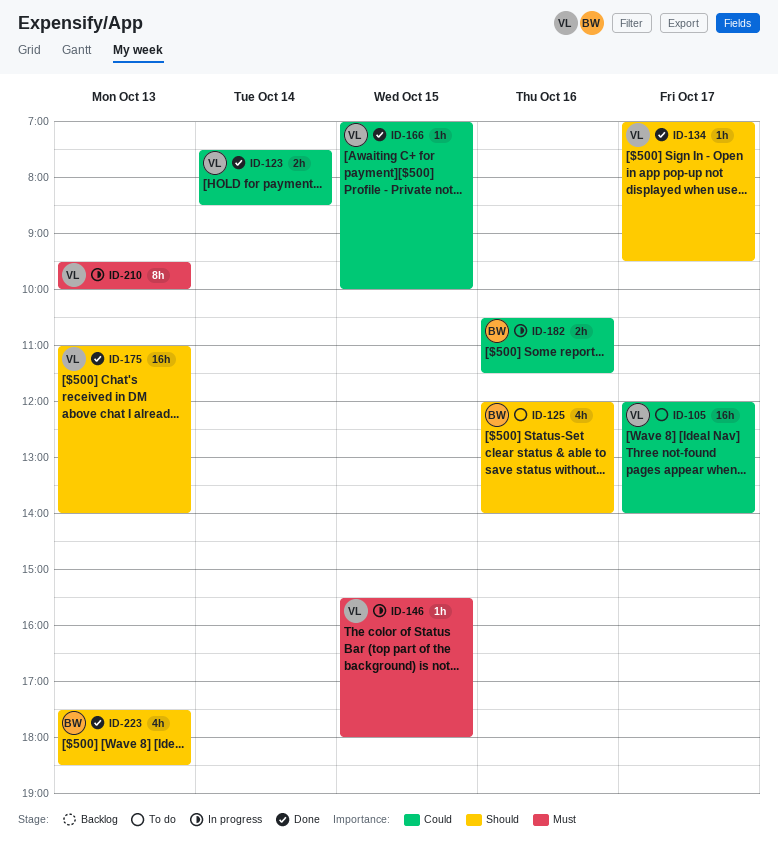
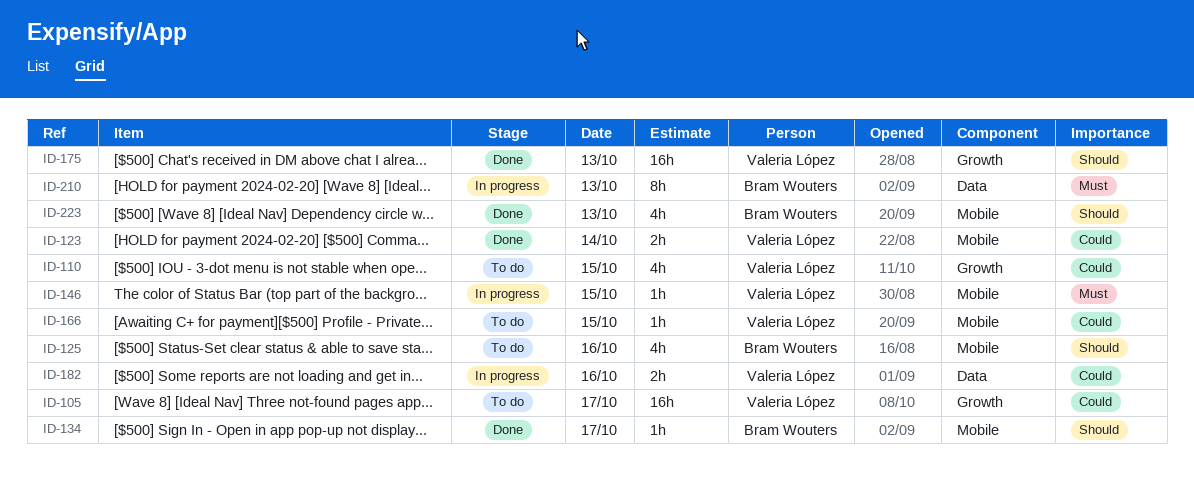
ID-110: none -> present
ID-134, owner: Valeria López -> Bram Wouters
ID-166, status: Done -> To do
ID-182, owner: Bram Wouters -> Valeria López
ID-210, owner: Valeria López -> Bram Wouters

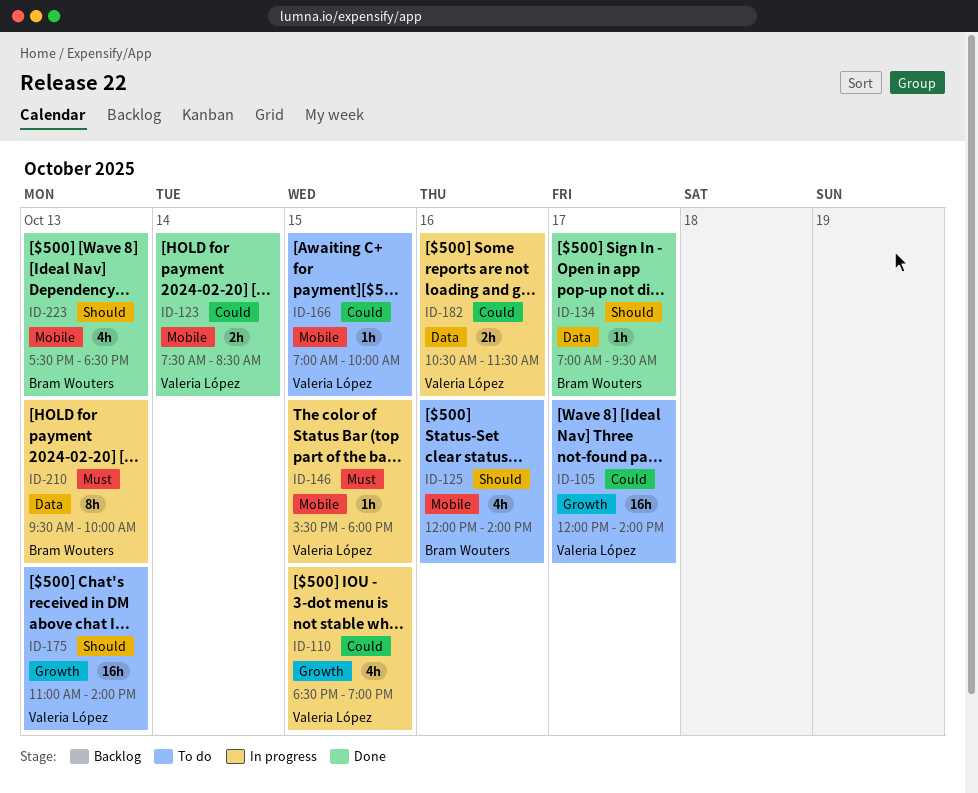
ID-110, status: To do -> In progress
ID-134, label: Mobile -> Data
ID-175, status: Done -> To do

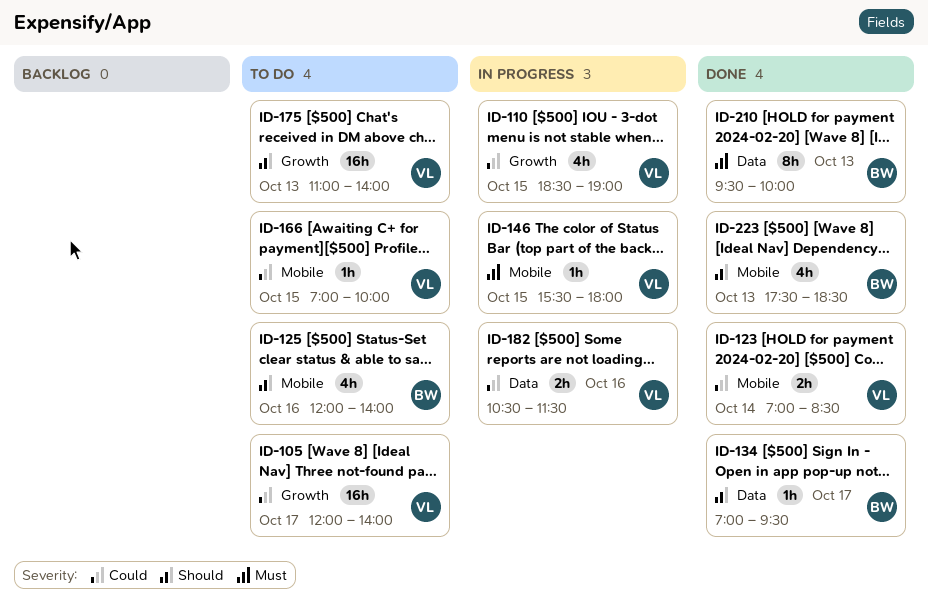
ID-123, begins: 07:30 -> 07:00
ID-210, status: In progress -> Done

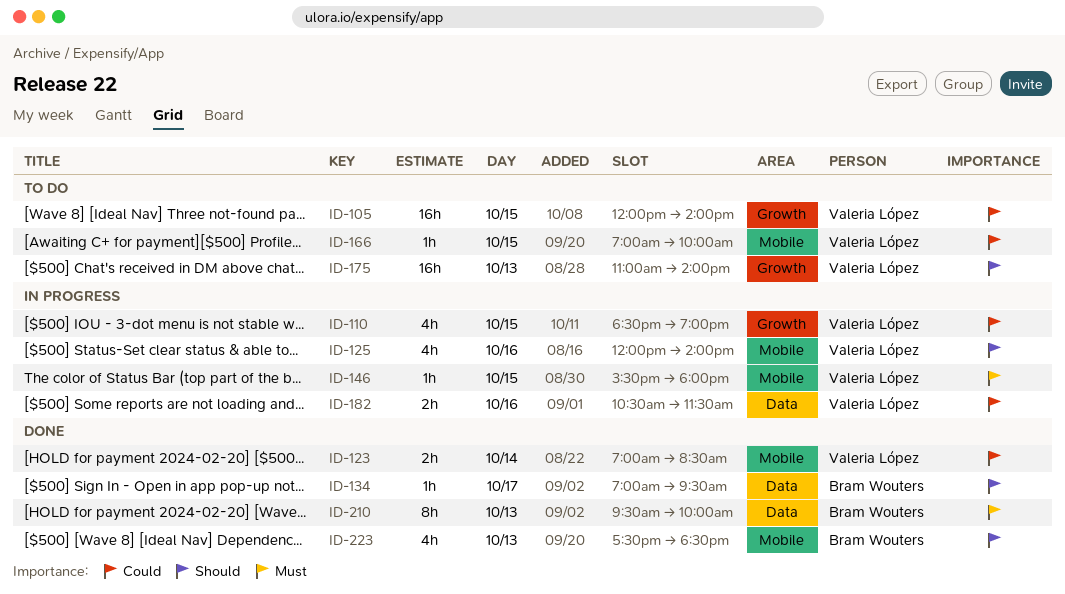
ID-105, day: Oct 17 -> Oct 15
ID-125, status: To do -> In progress
ID-125, owner: Bram Wouters -> Valeria López

